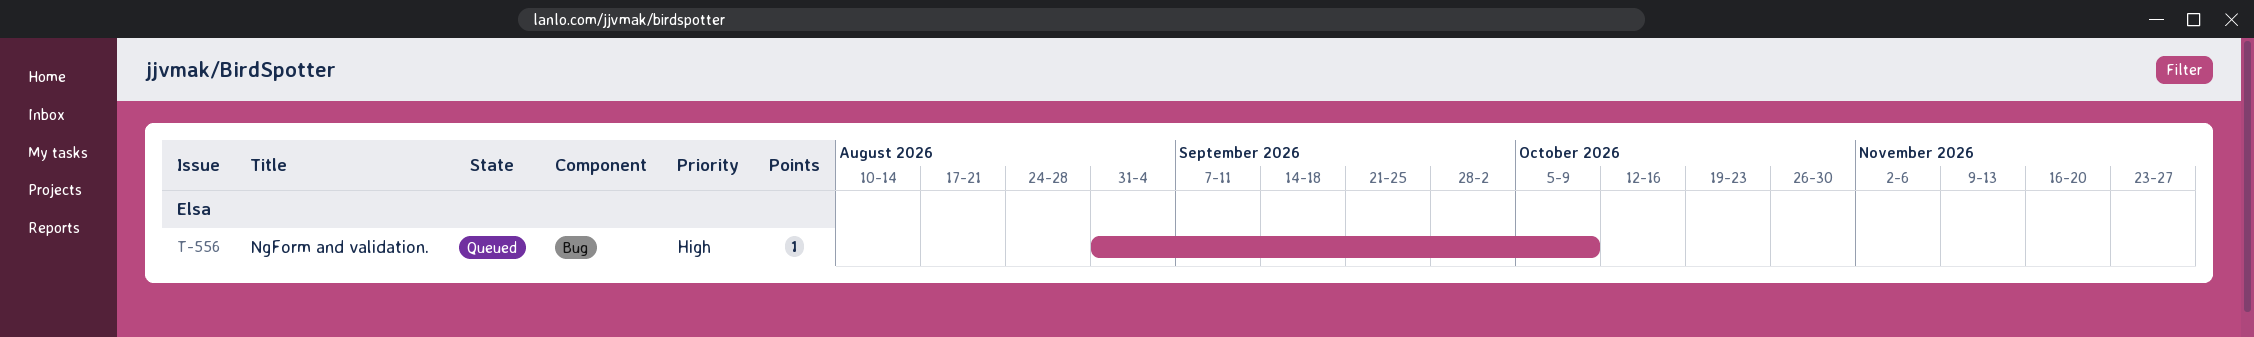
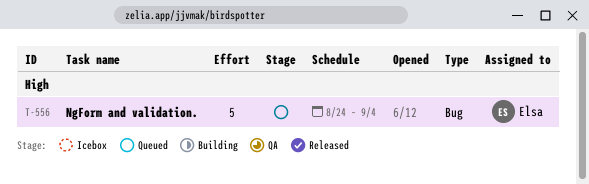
T-556, estimate: 1 -> 5
T-556, start: Aug 31 -> Aug 24
T-556, due: Oct 9 -> Sep 4

